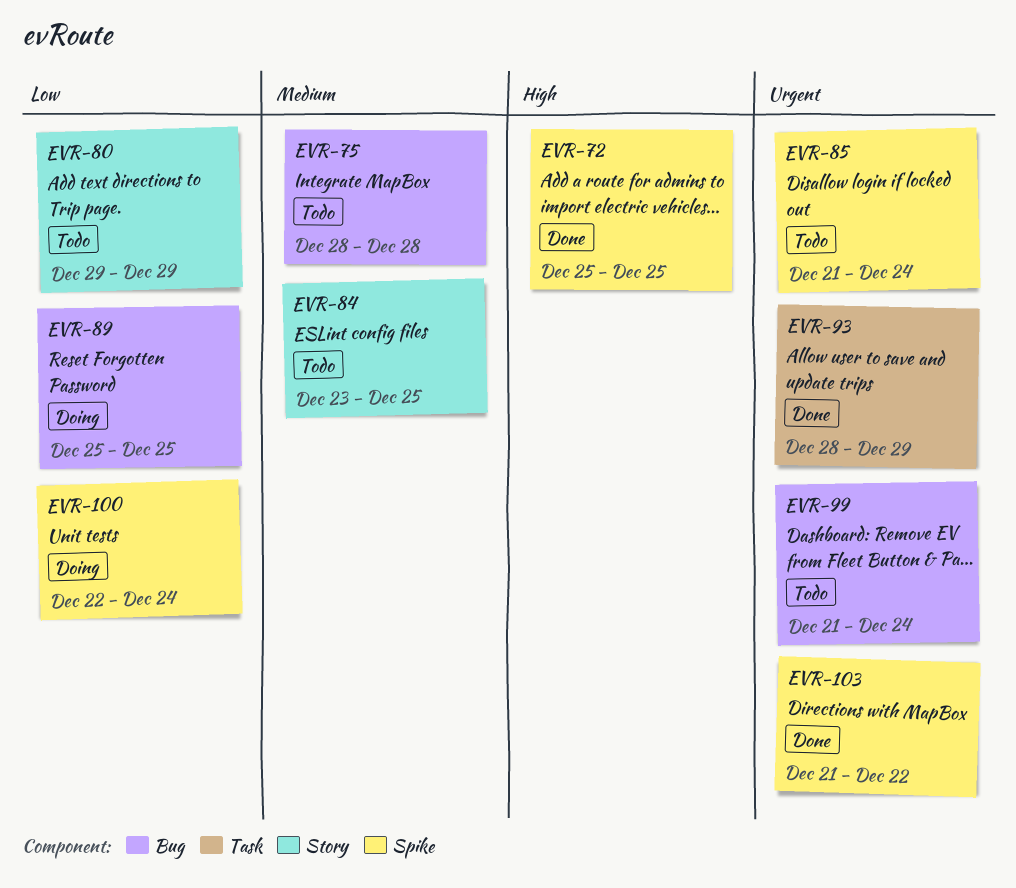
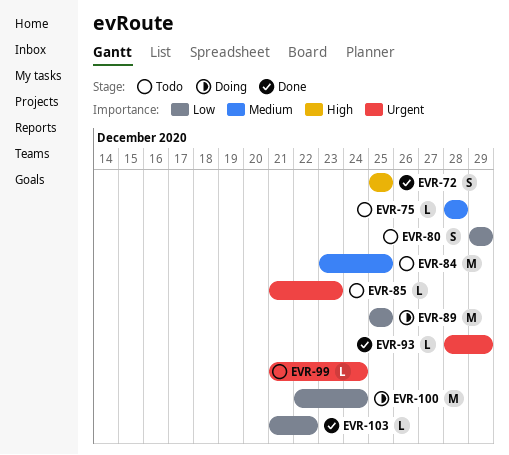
EVR-85, due: Dec 24 -> Dec 23
EVR-103, priority: Urgent -> Low

